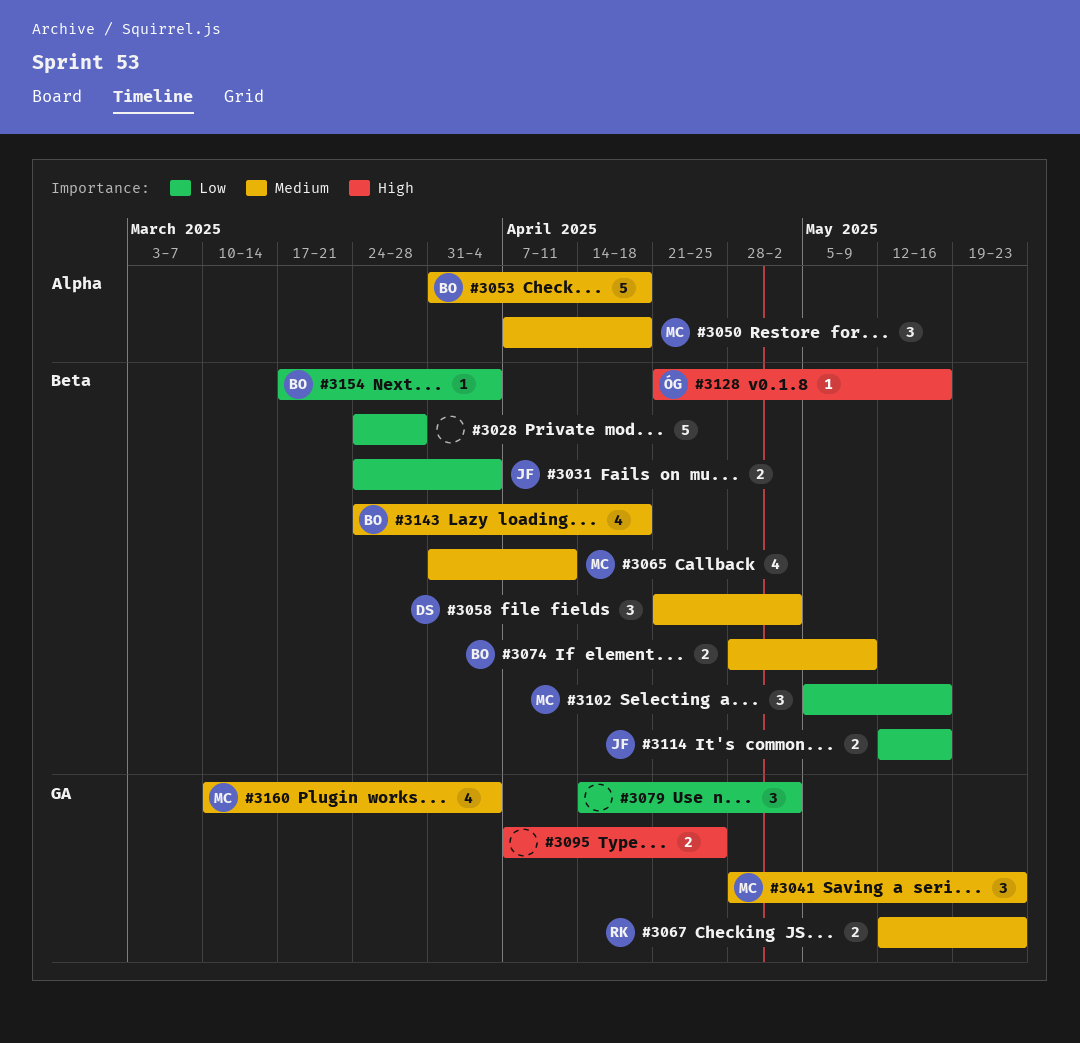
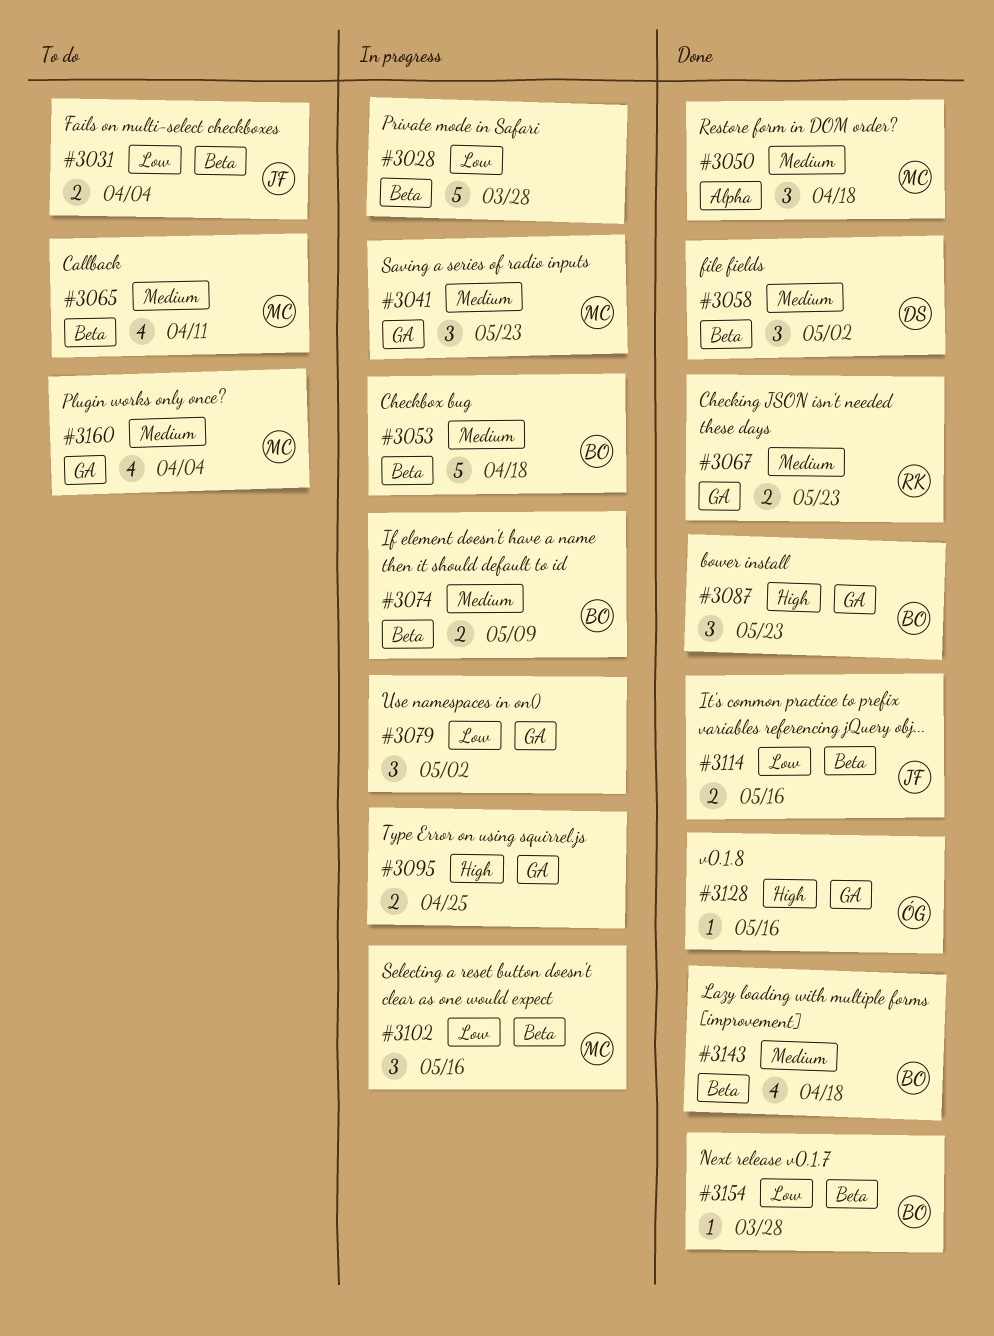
#3053, label: Alpha -> Beta
#3087: none -> present
#3128, label: Beta -> GA
#3154, due: Apr 4 -> Mar 28

